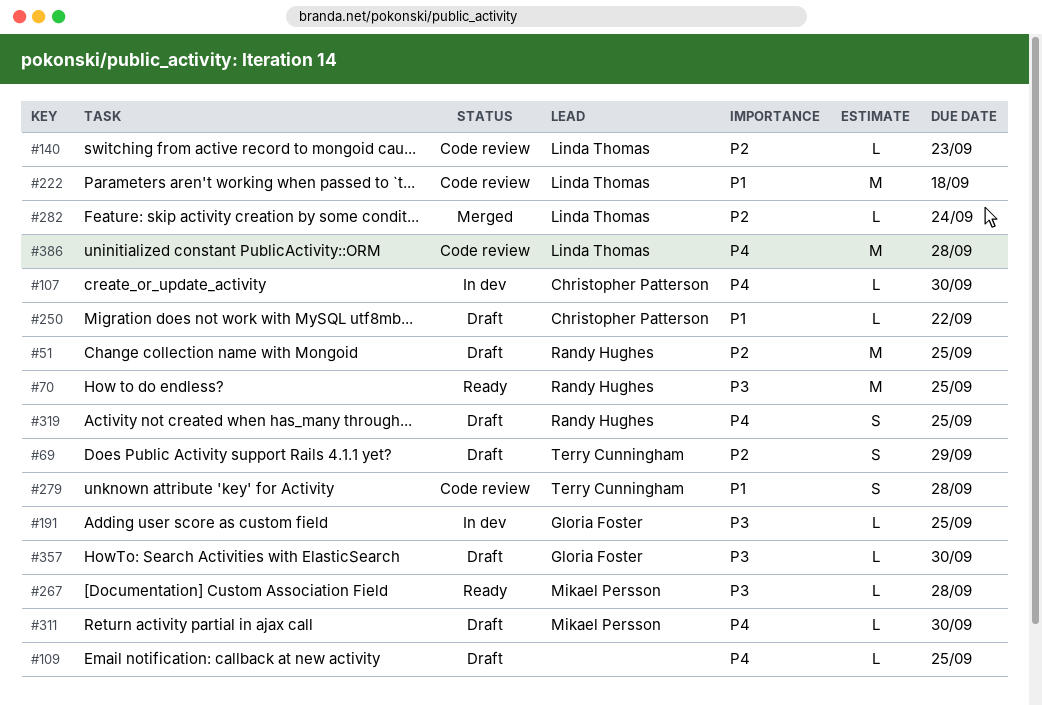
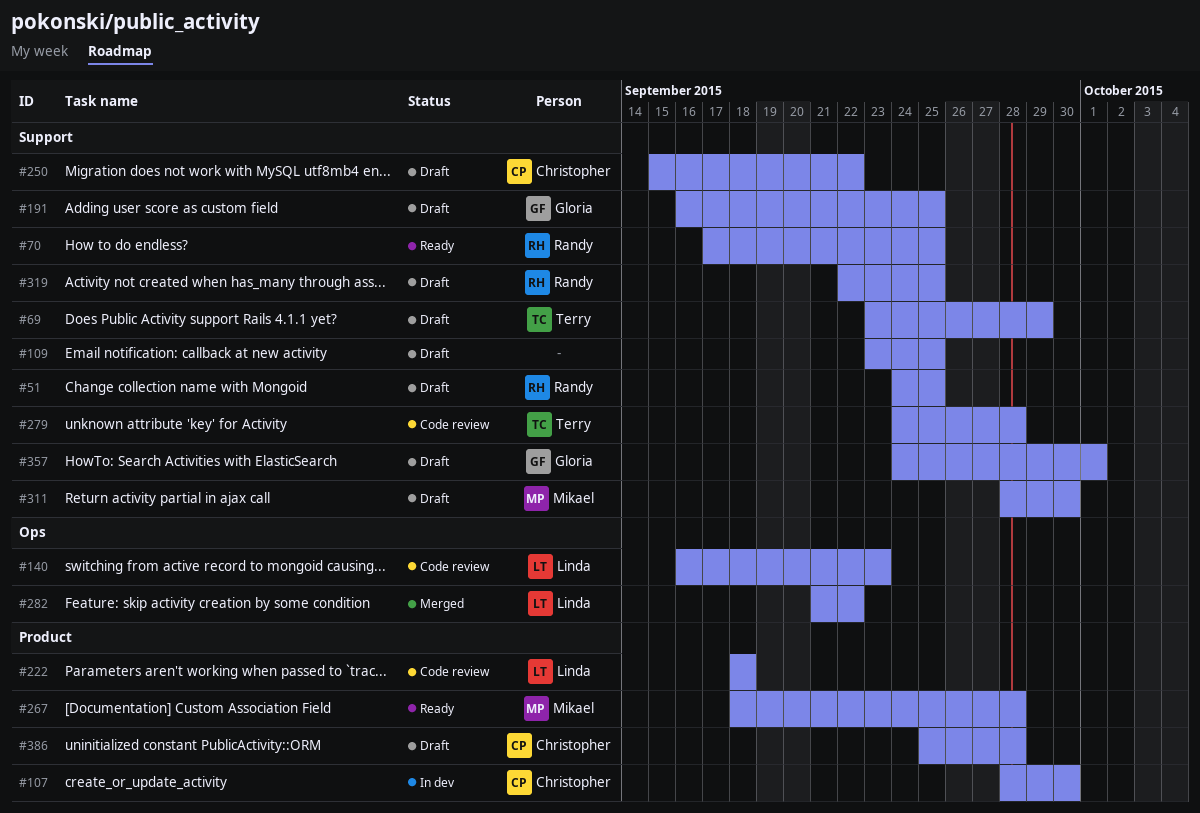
#191, status: In dev -> Draft
#282, due: Sep 24 -> Sep 22
#357, due: Sep 30 -> Oct 1
#386, status: Code review -> Draft
#386, owner: Linda Thomas -> Christopher Patterson

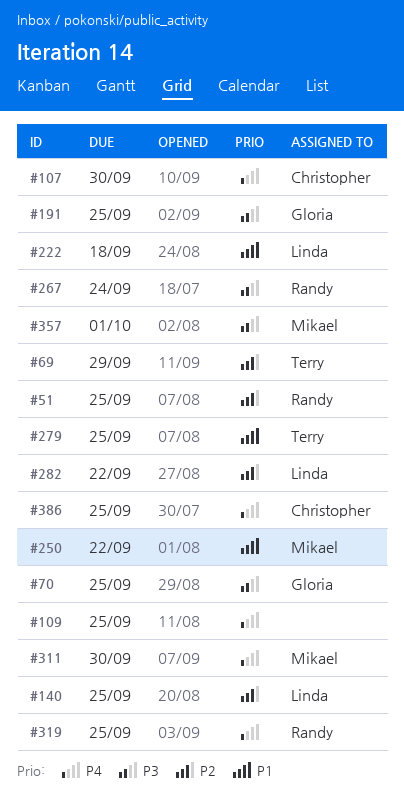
#70, owner: Randy -> Gloria
#140, due: Sep 23 -> Sep 25
#250, owner: Christopher -> Mikael
#267, owner: Mikael -> Randy
#267, due: Sep 28 -> Sep 24
#279, due: Sep 28 -> Sep 25
#357, owner: Gloria -> Mikael
#386, due: Sep 28 -> Sep 25

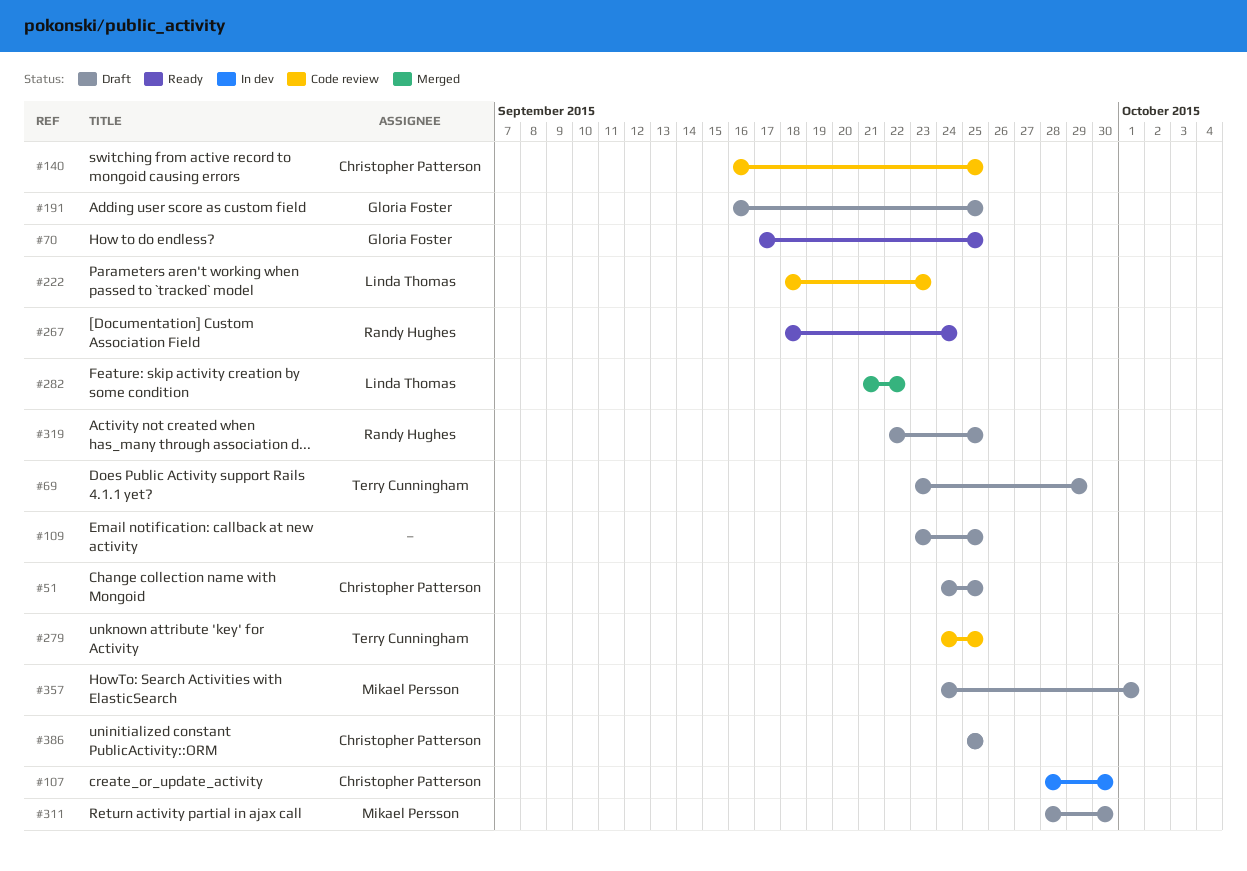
#51, owner: Randy Hughes -> Christopher Patterson
#140, owner: Linda Thomas -> Christopher Patterson
#222, due: Sep 18 -> Sep 23
#250: present -> none

